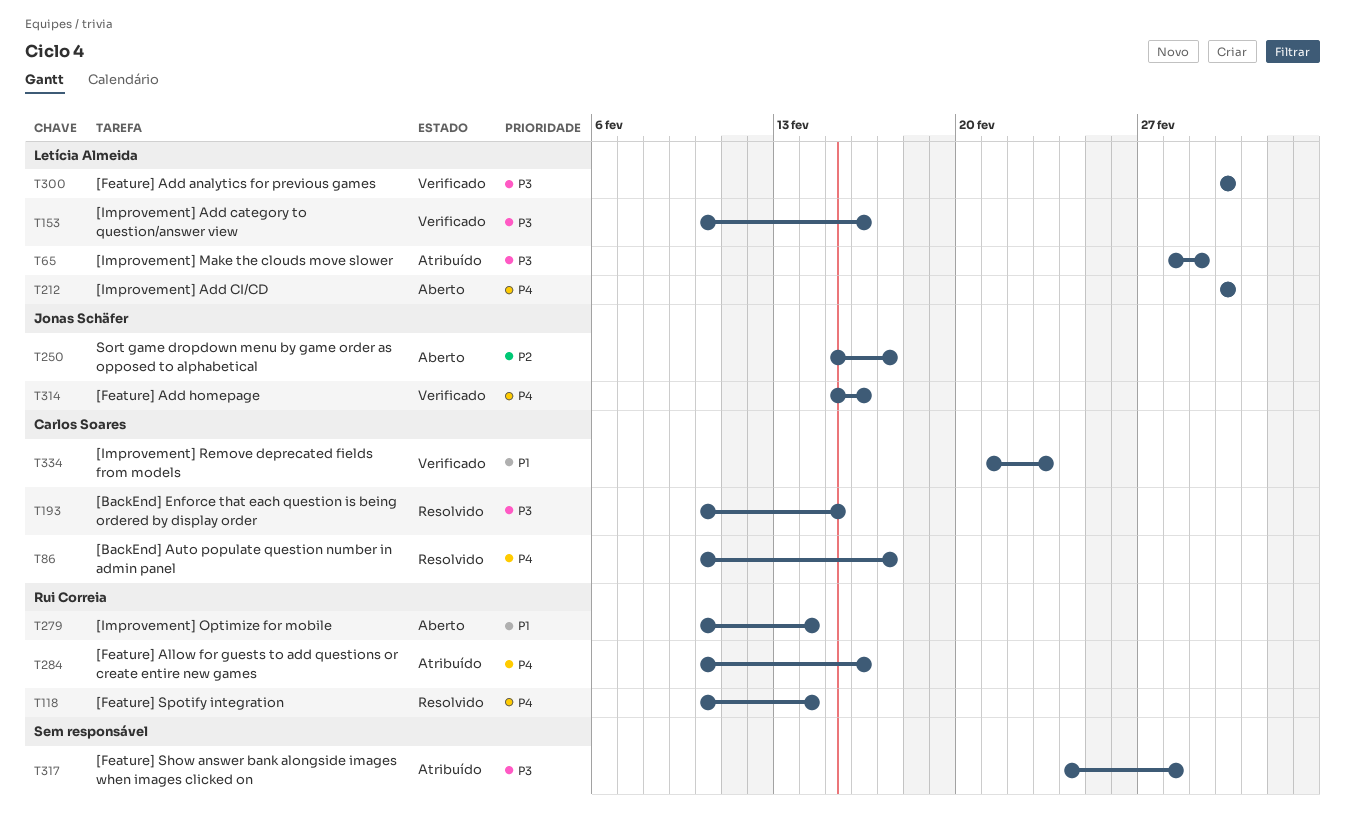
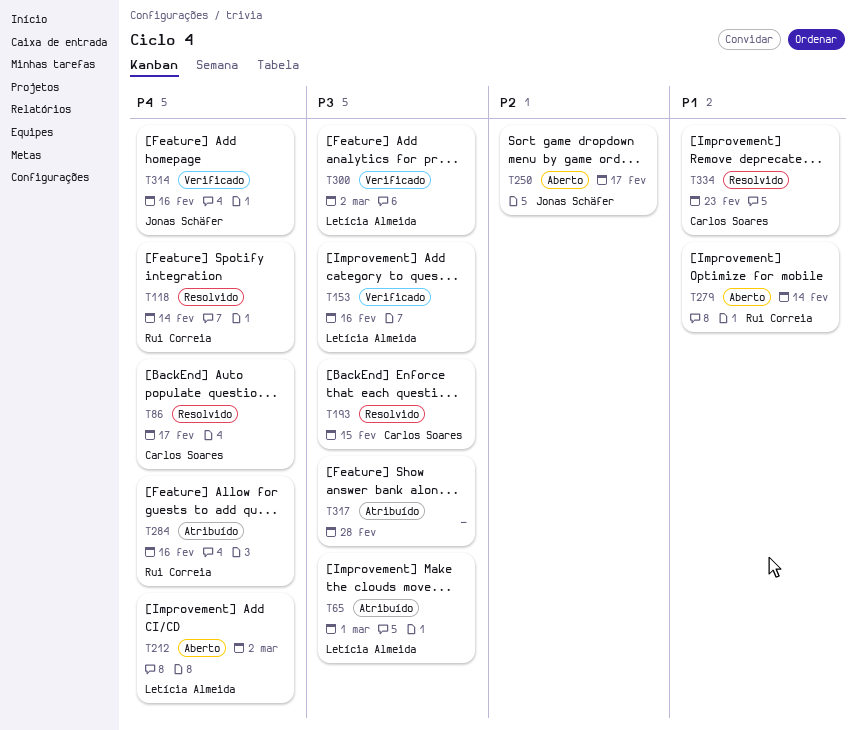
T334, status: Verificado -> Resolvido

